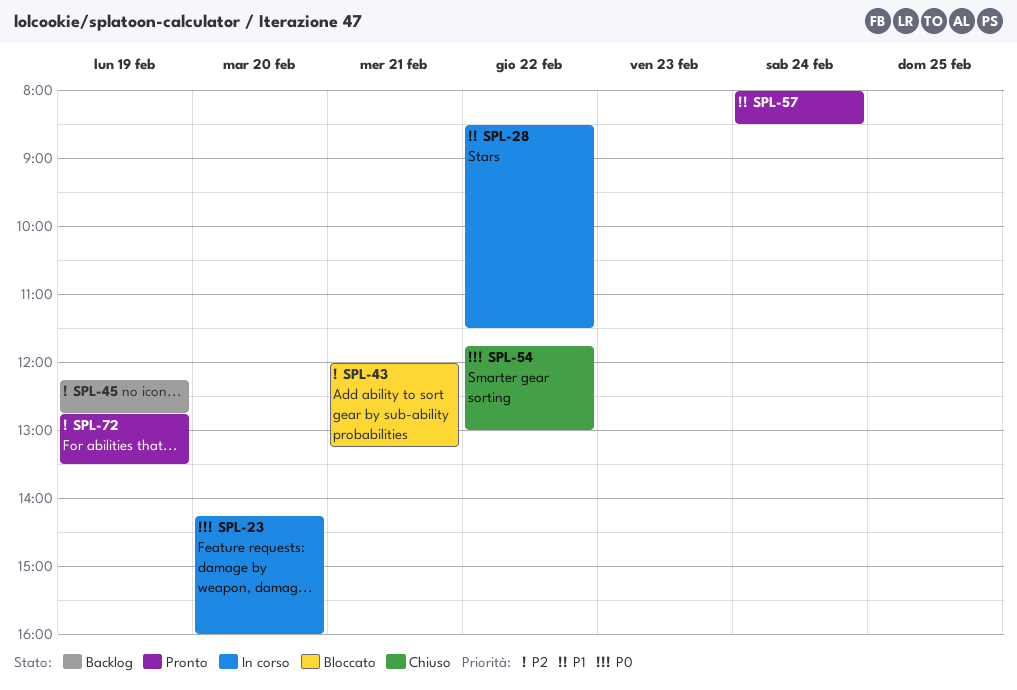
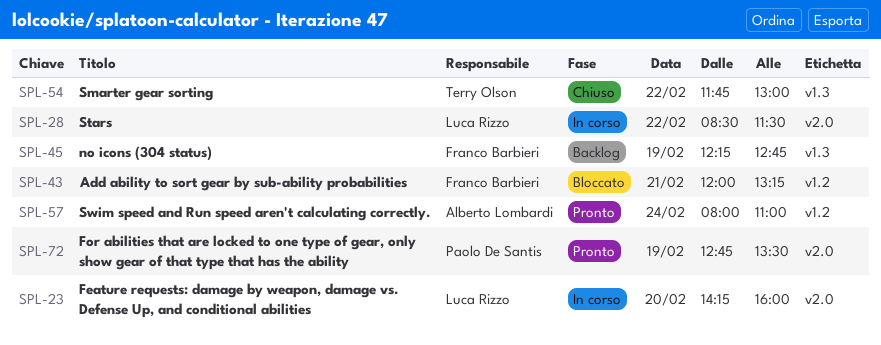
SPL-57, ends: 08:30 -> 11:00

